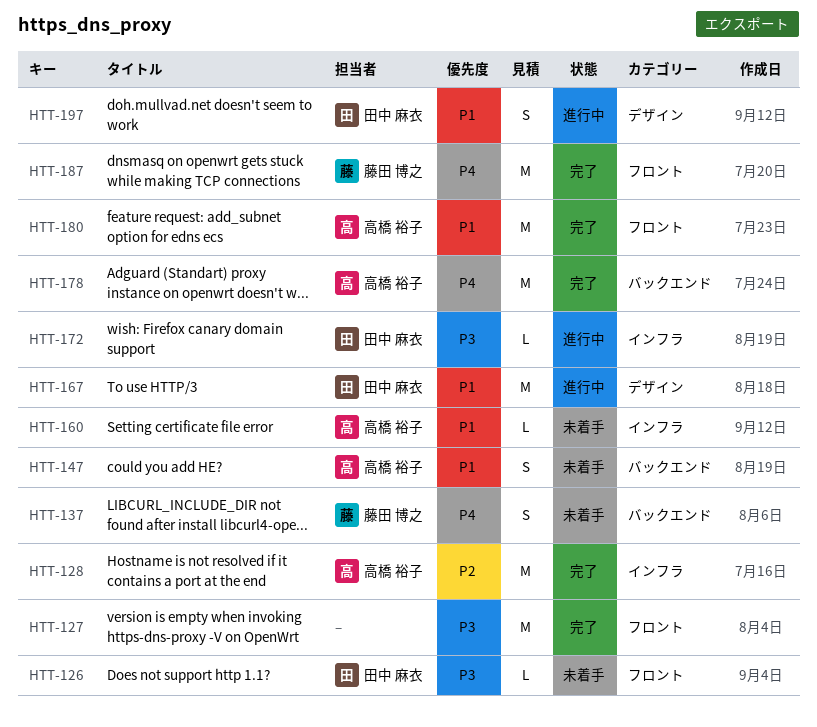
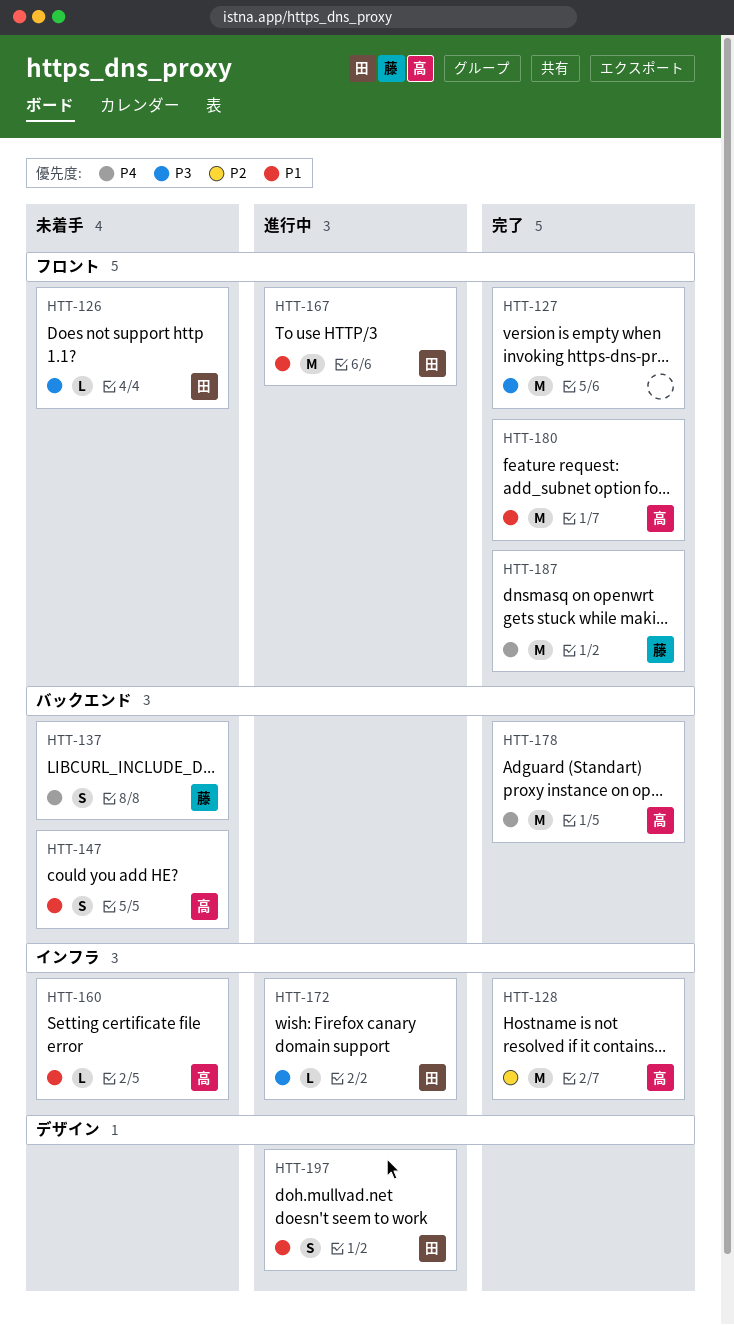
HTT-167, label: デザイン -> フロント

